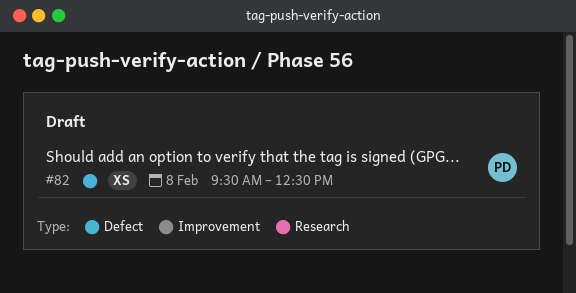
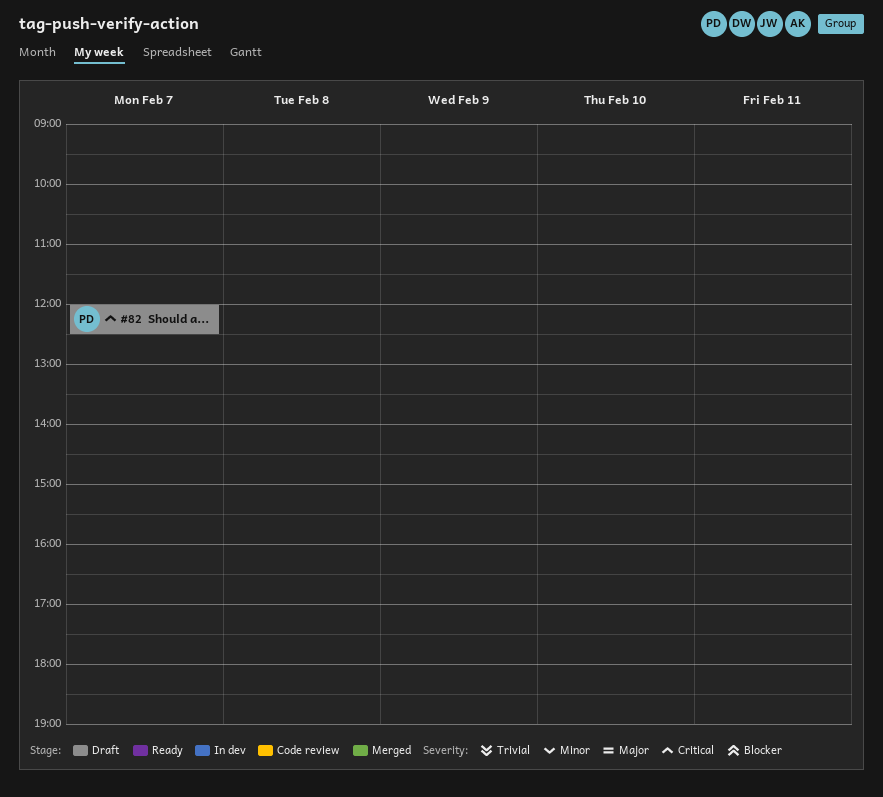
#82, day: Feb 8 -> Feb 7
#82, begins: 09:30 -> 12:00

